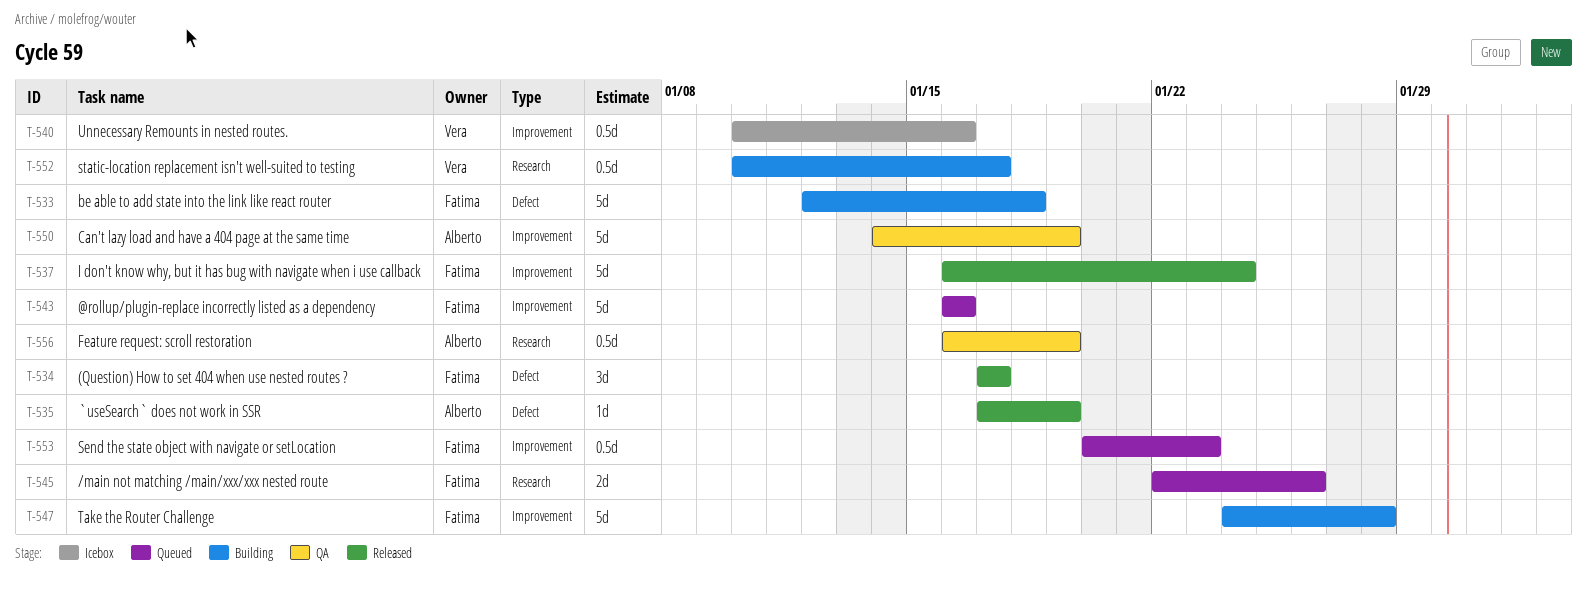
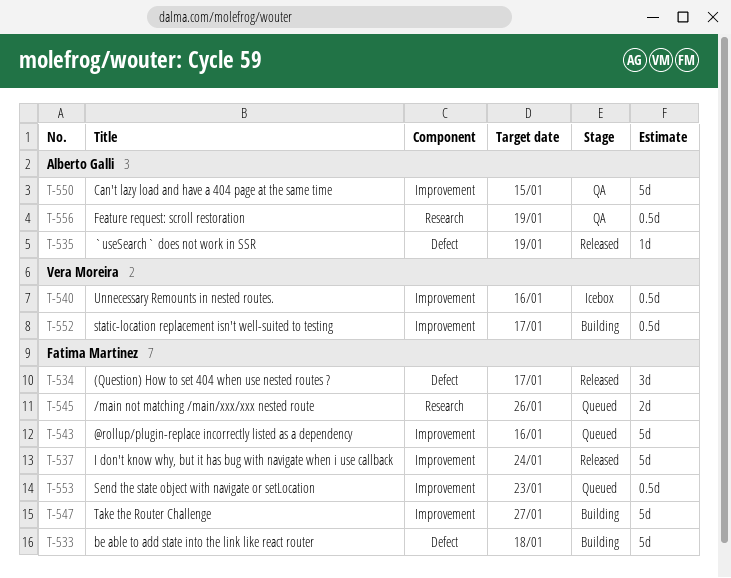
T-547, due: Jan 28 -> Jan 27
T-550, due: Jan 19 -> Jan 15
T-552, label: Research -> Improvement

